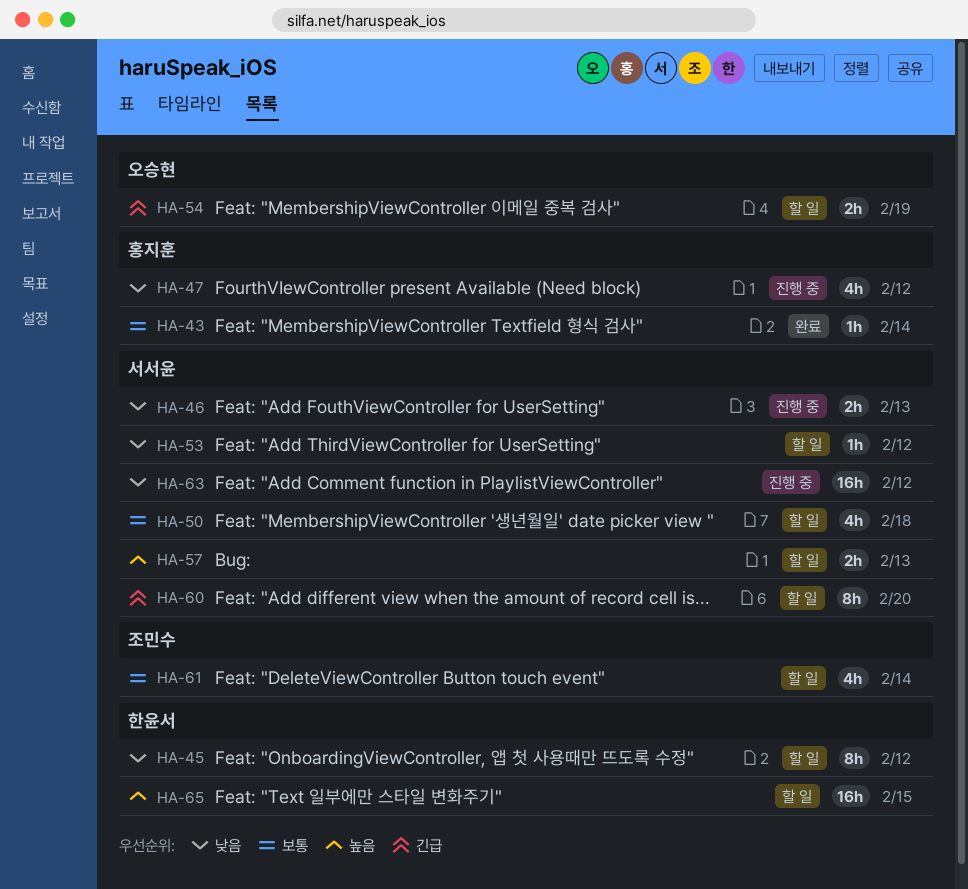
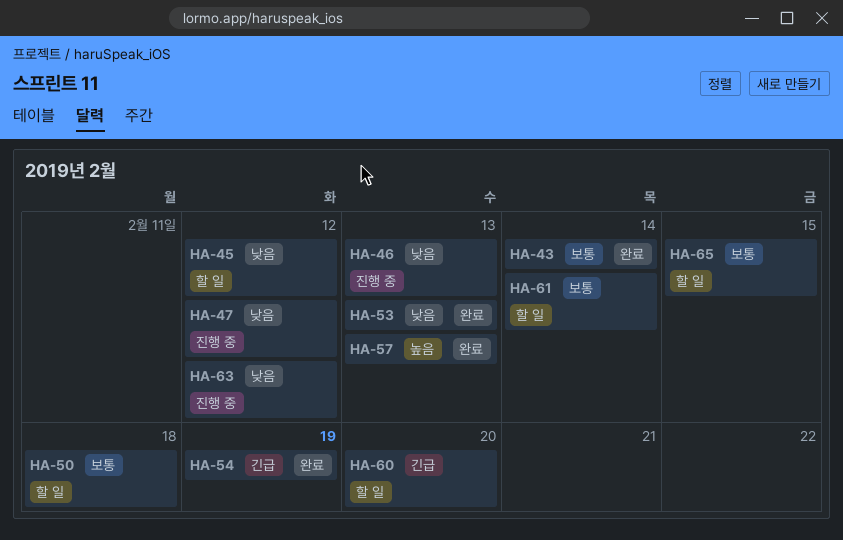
HA-53, status: 할 일 -> 완료
HA-53, due: Feb 12 -> Feb 13
HA-54, status: 할 일 -> 완료
HA-57, status: 할 일 -> 완료
HA-65, priority: 높음 -> 보통

